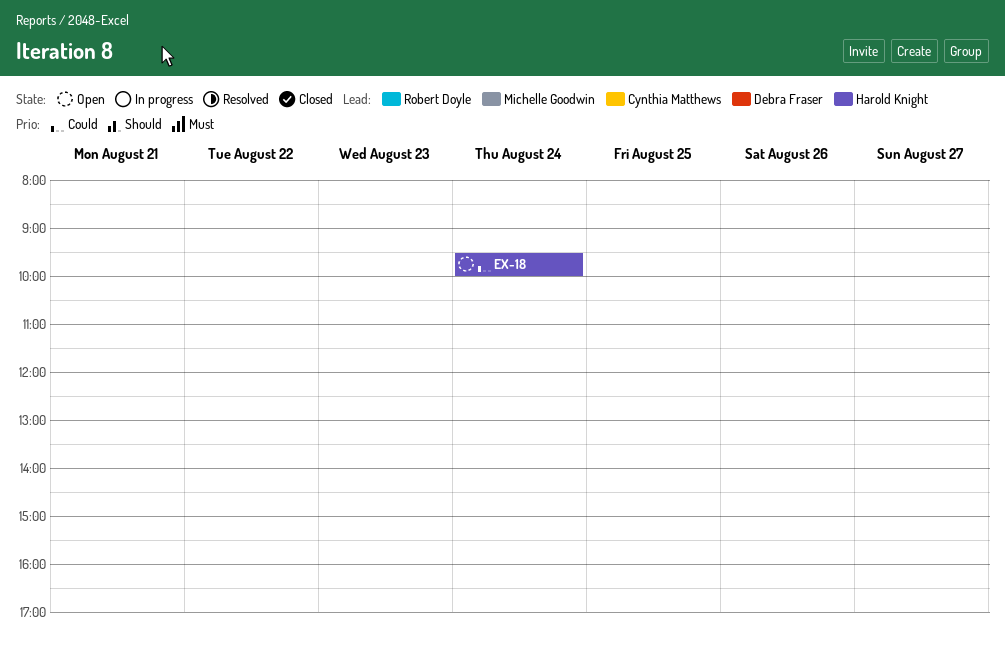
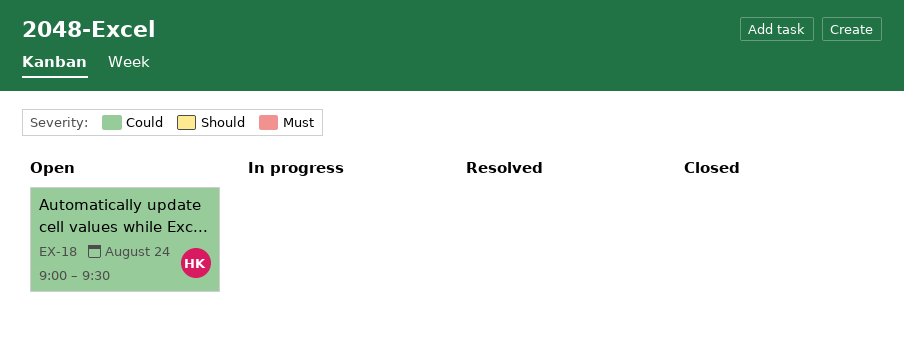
EX-18, begins: 09:30 -> 09:00
EX-18, ends: 10:00 -> 09:30

